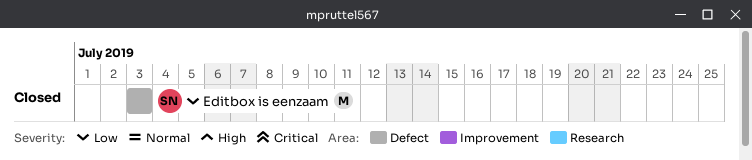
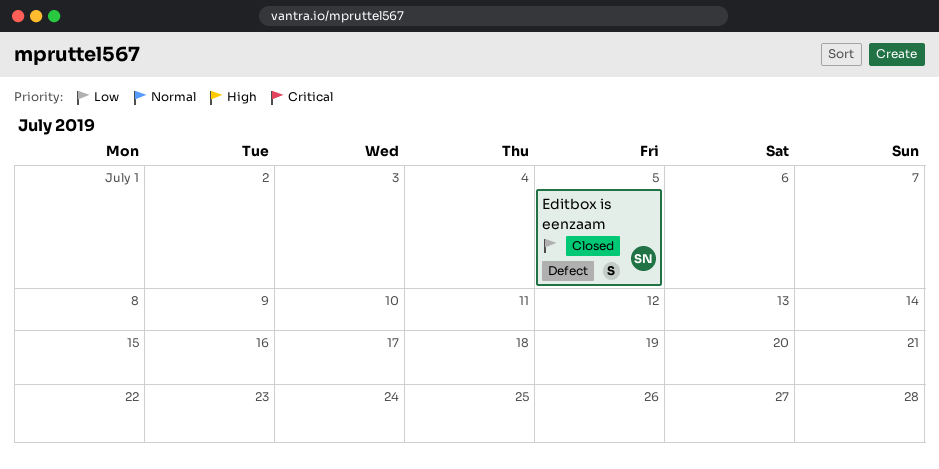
Editbox is eenzaam, estimate: M -> S
Editbox is eenzaam, due: Jul 3 -> Jul 5

